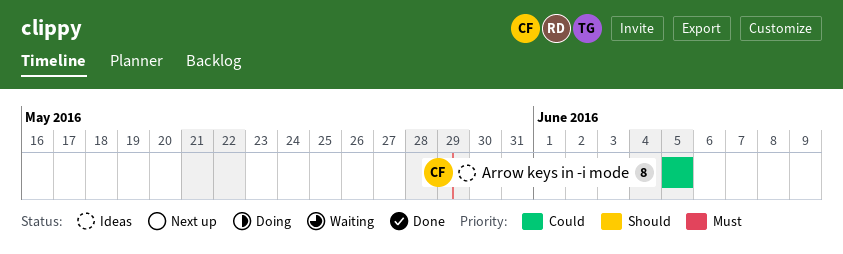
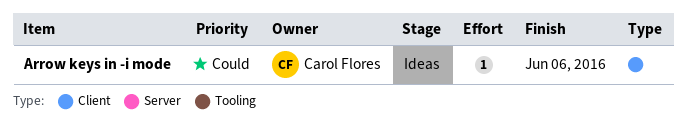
Arrow keys in -i mode, estimate: 8 -> 1
Arrow keys in -i mode, due: Jun 5 -> Jun 6

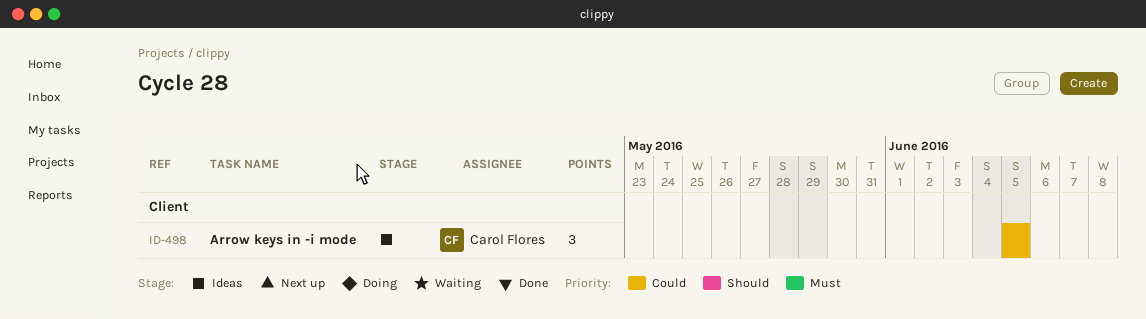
Arrow keys in -i mode, estimate: 1 -> 3
Arrow keys in -i mode, due: Jun 6 -> Jun 5

